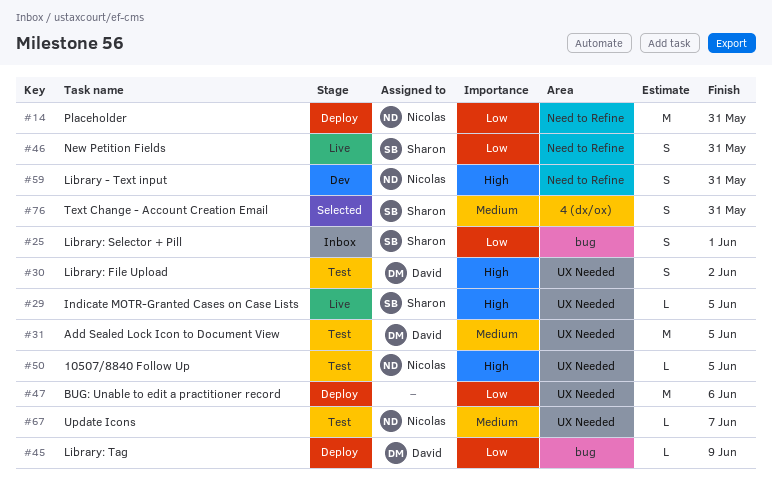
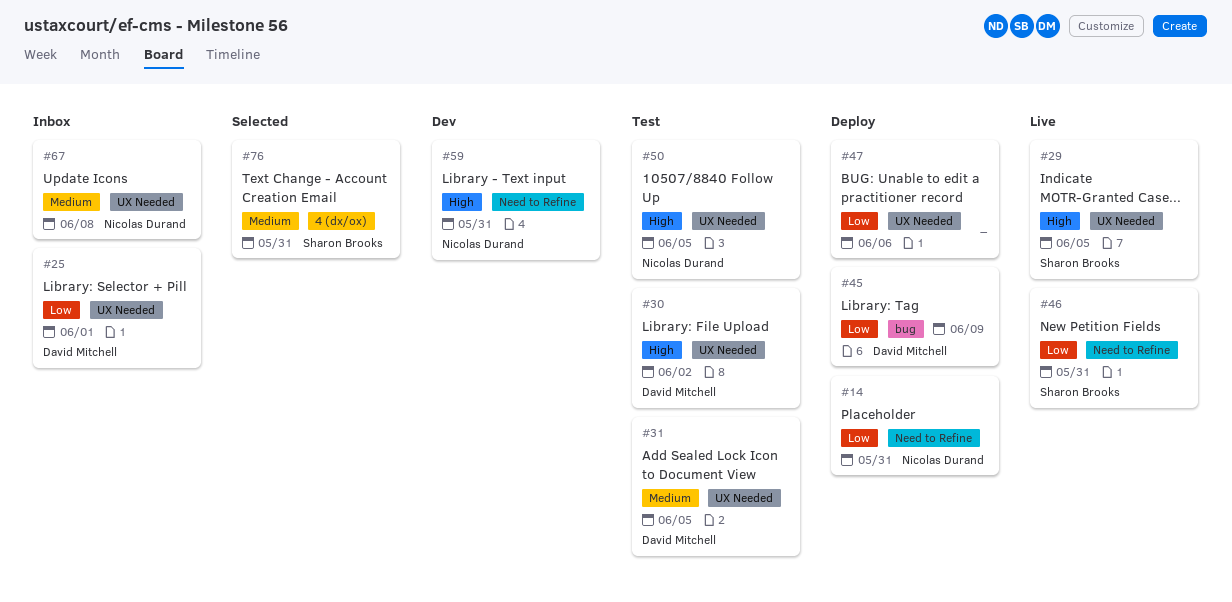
#25, owner: Sharon Brooks -> David Mitchell
#25, label: bug -> UX Needed
#67, status: Test -> Inbox
#67, due: Jun 7 -> Jun 8

